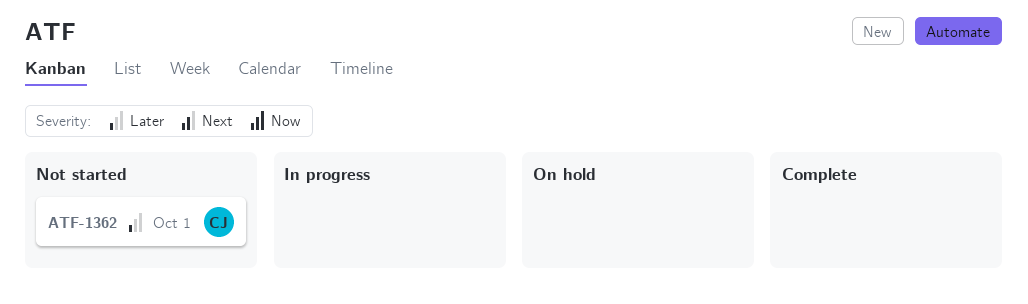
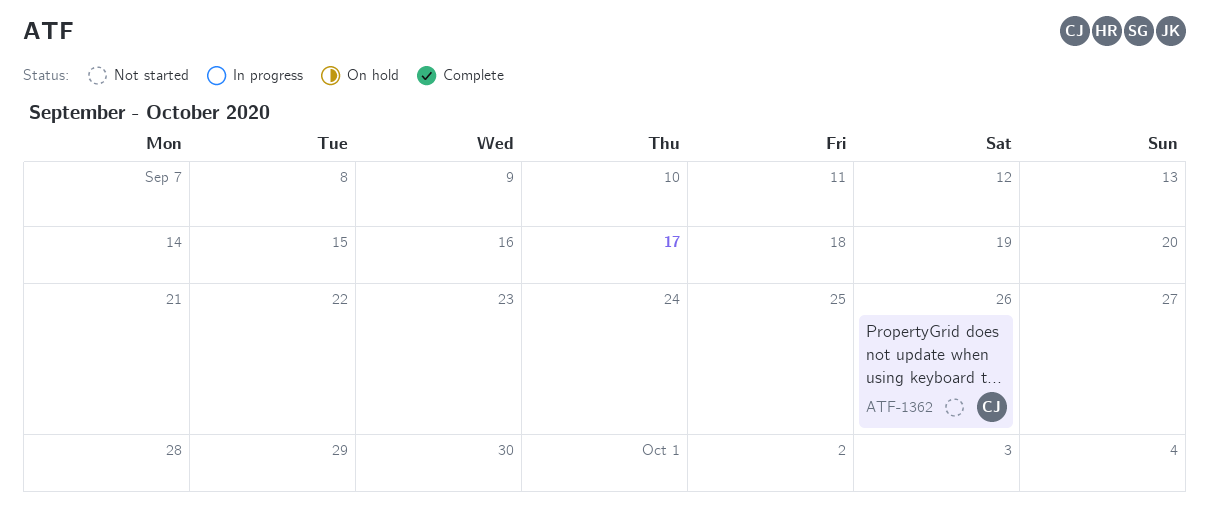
ATF-1362, due: Oct 1 -> Sep 26

